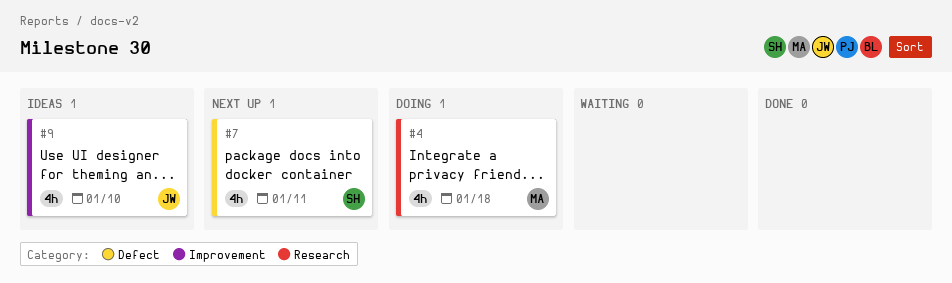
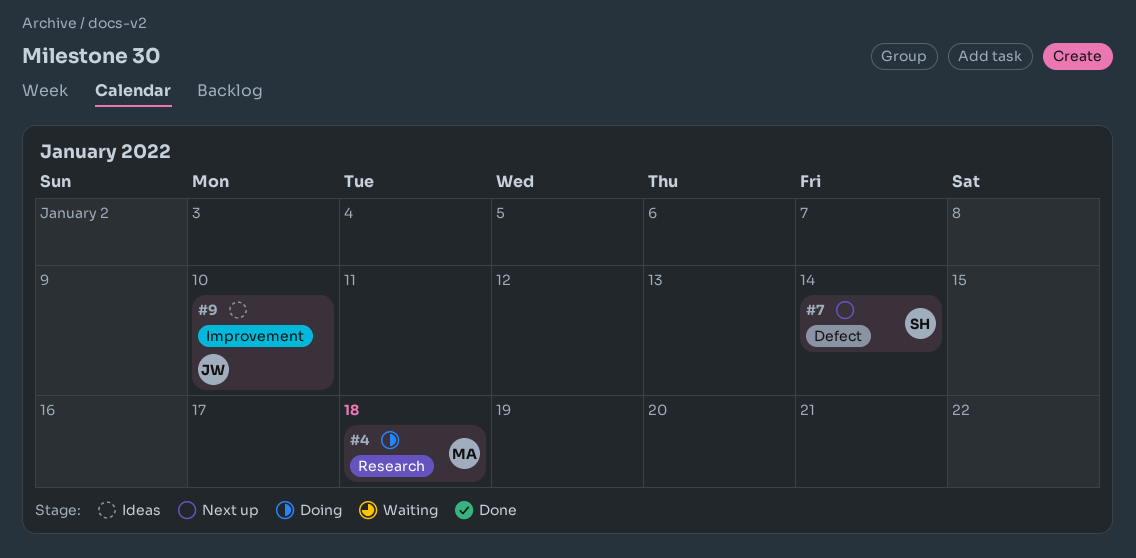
#7, due: Jan 11 -> Jan 14

